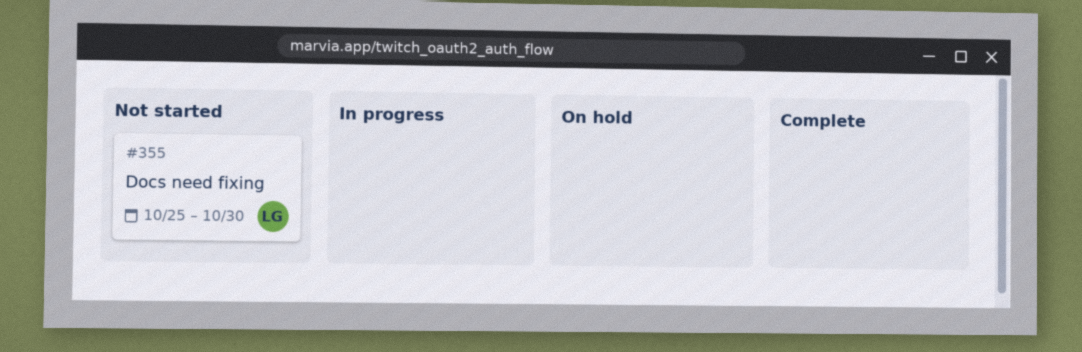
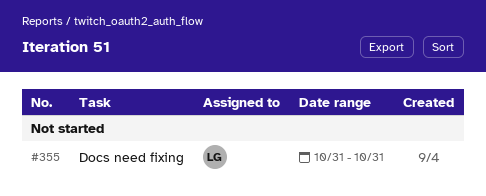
#355, start: Oct 25 -> Oct 31
#355, due: Oct 30 -> Oct 31

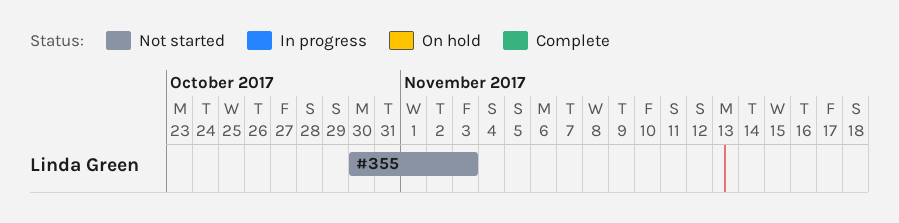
#355, start: Oct 31 -> Oct 30
#355, due: Oct 31 -> Nov 3

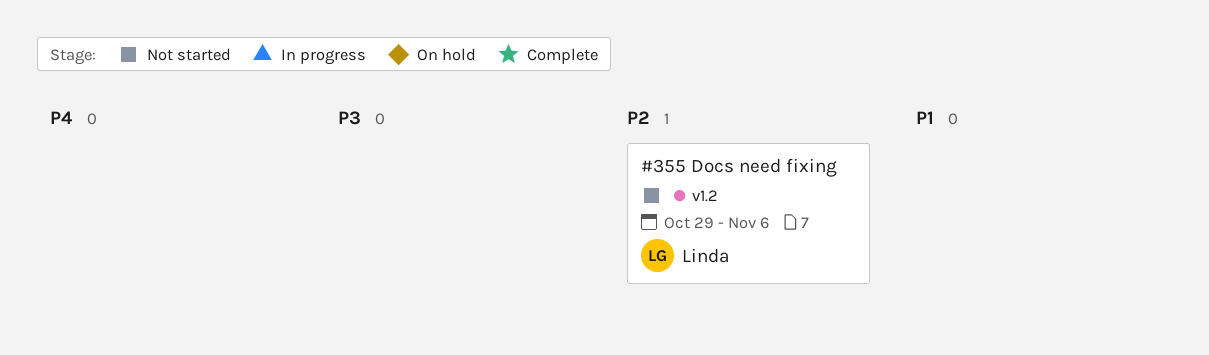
#355, start: Oct 30 -> Oct 29
#355, due: Nov 3 -> Nov 6

